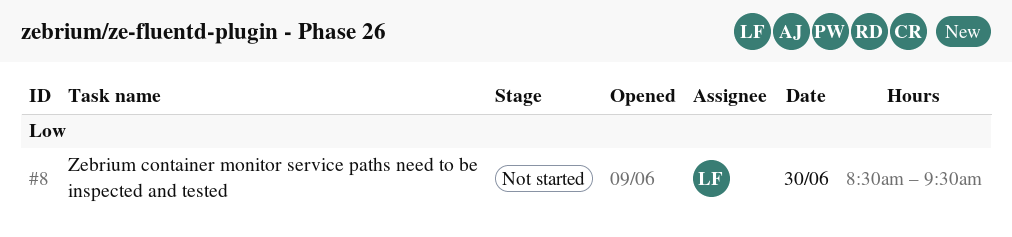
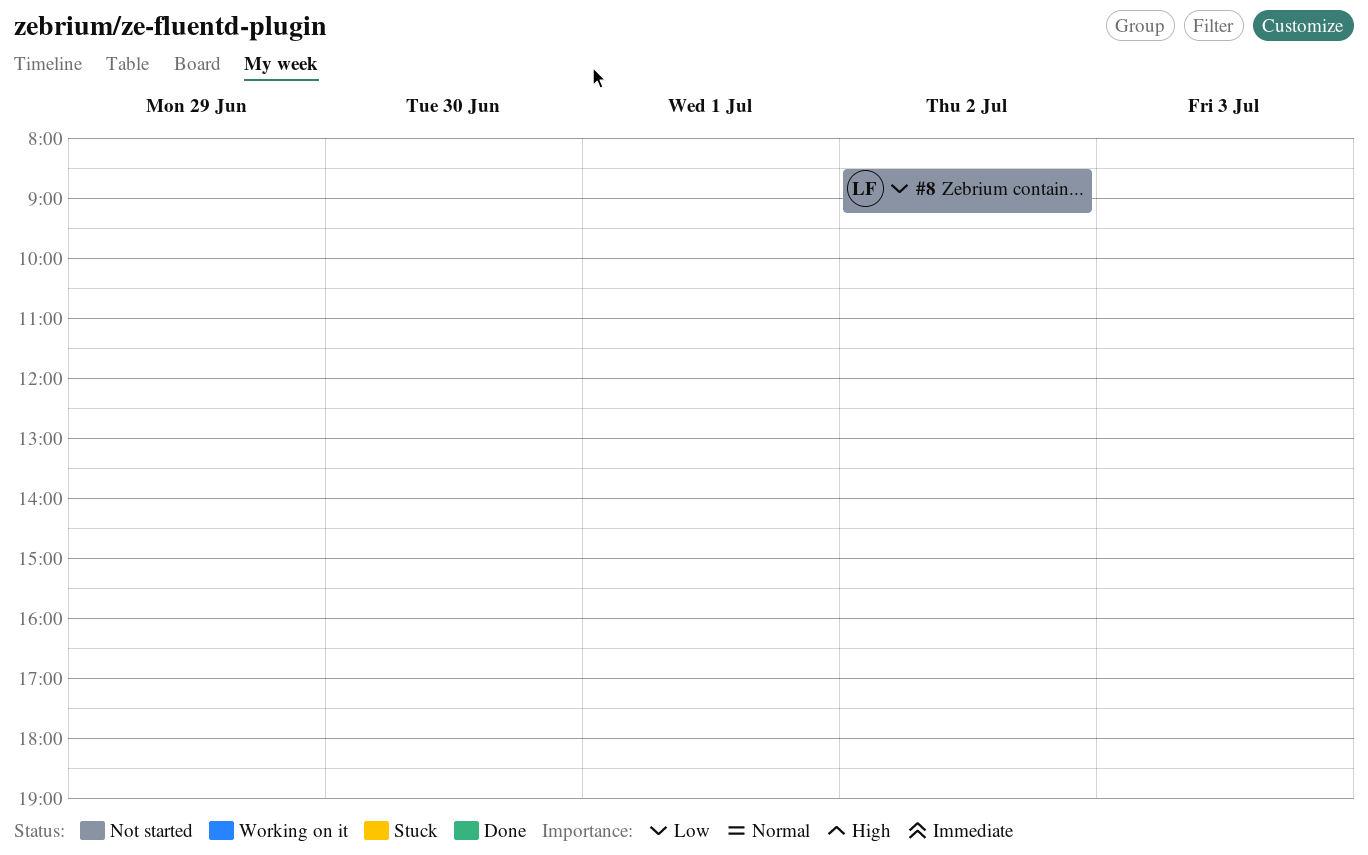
#8, day: Jun 30 -> Jul 2
#8, ends: 09:30 -> 09:15

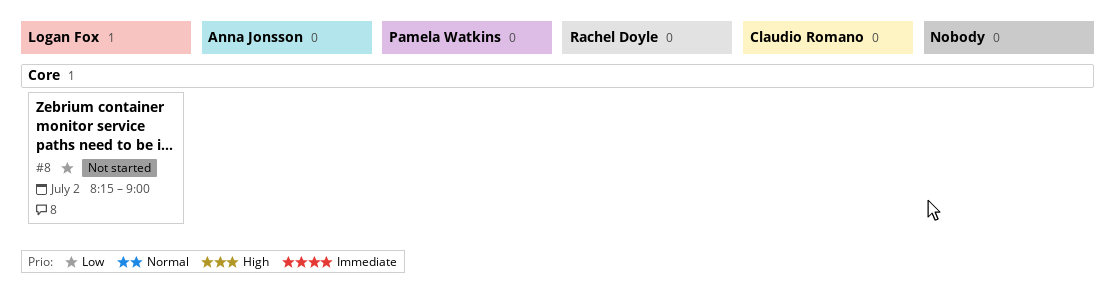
#8, begins: 08:30 -> 08:15
#8, ends: 09:15 -> 09:00

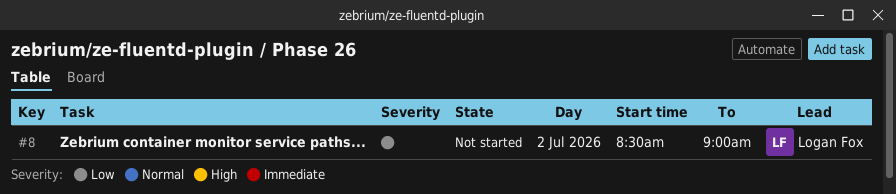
#8, begins: 08:15 -> 08:30

